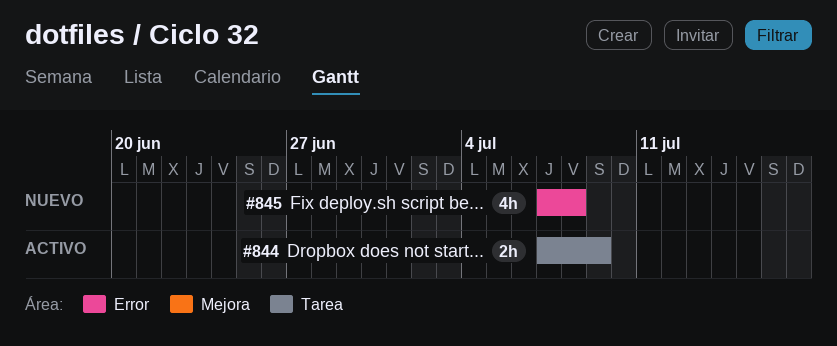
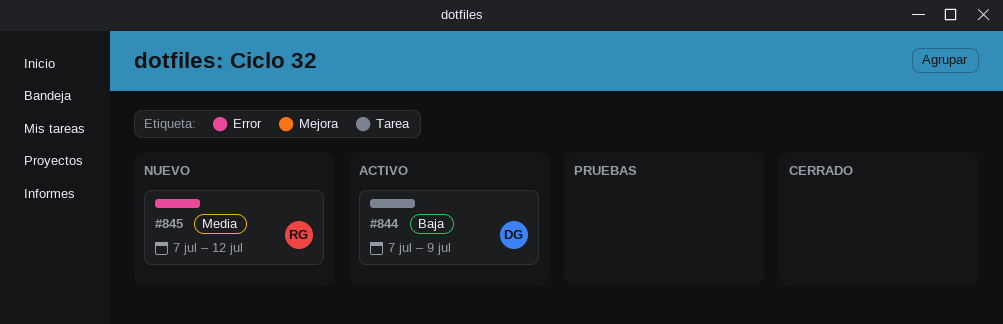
#845, due: Jul 8 -> Jul 12

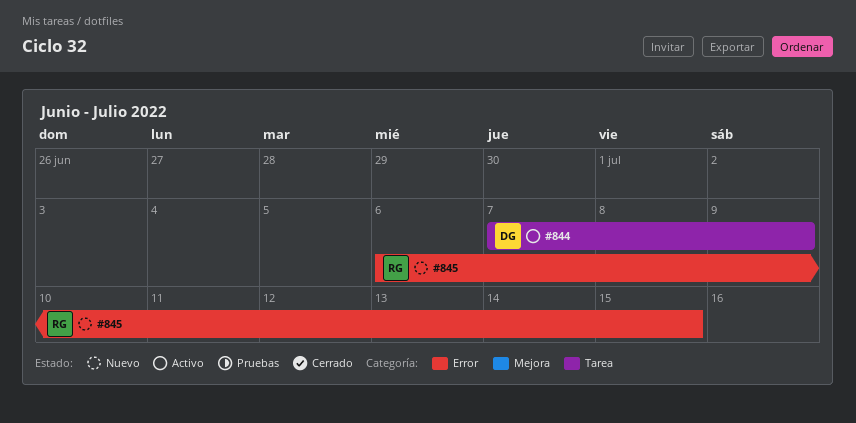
#845, start: Jul 7 -> Jul 6
#845, due: Jul 12 -> Jul 15

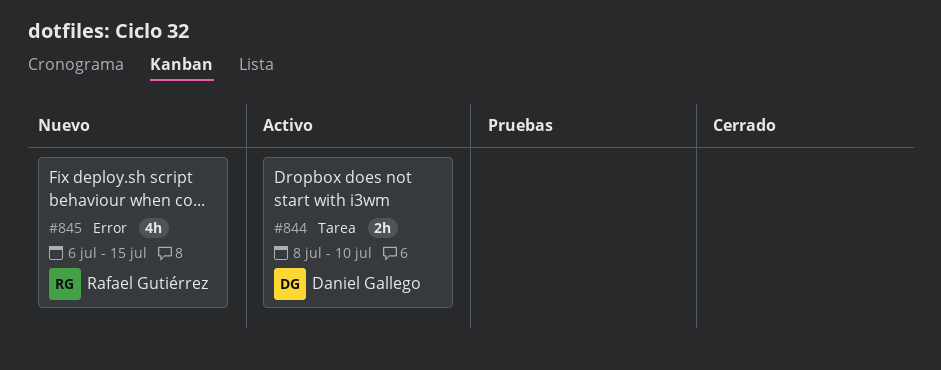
#844, start: Jul 7 -> Jul 8
#844, due: Jul 9 -> Jul 10

